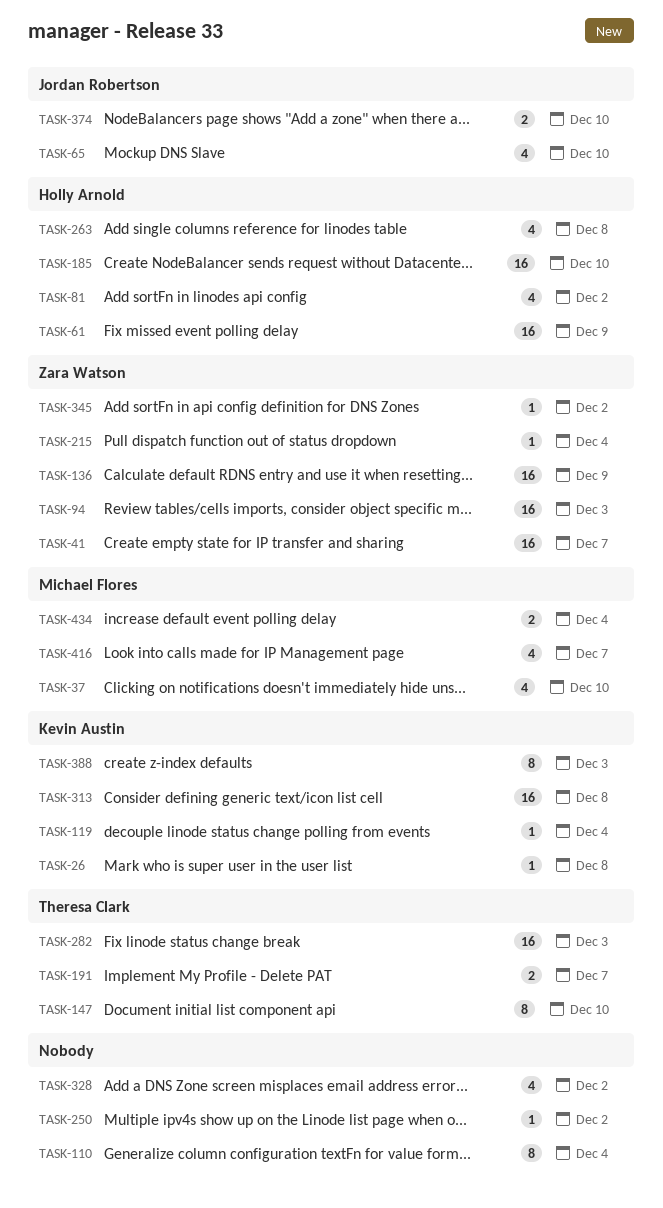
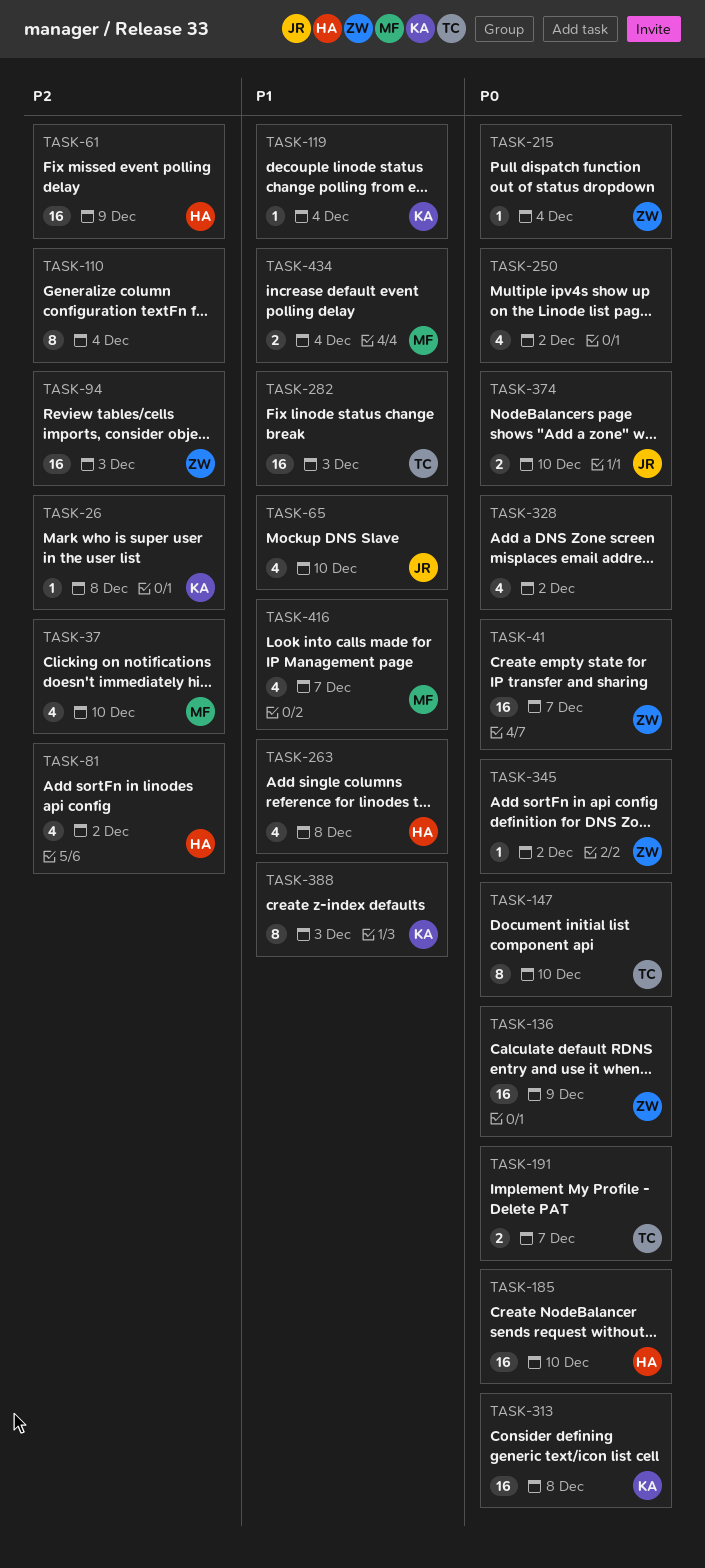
TASK-250, estimate: 1 -> 4

